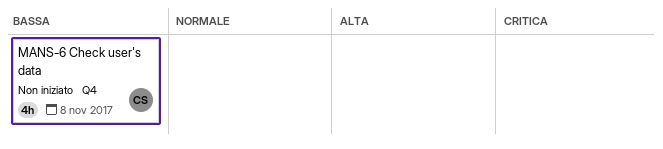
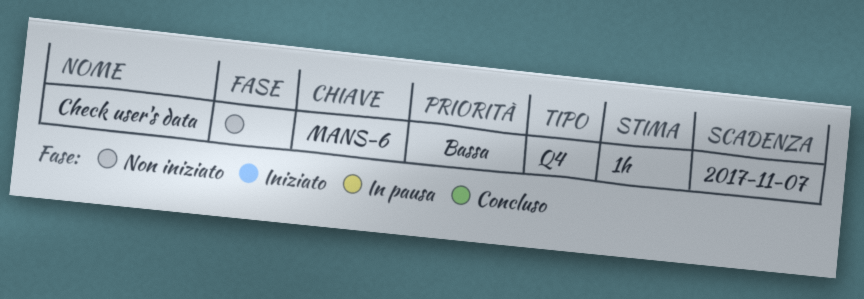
MANS-6, estimate: 4h -> 1h
MANS-6, due: Nov 8 -> Nov 7

